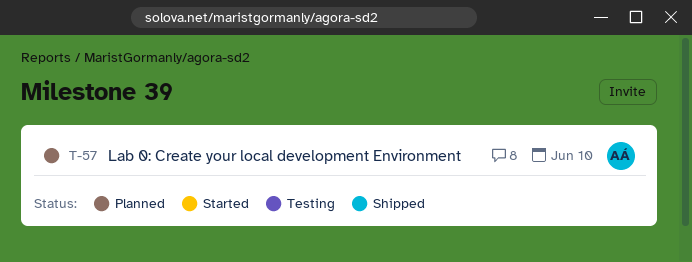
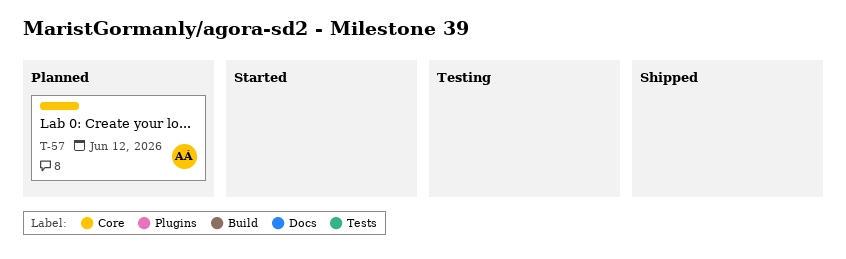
T-57, due: Jun 10 -> Jun 12

